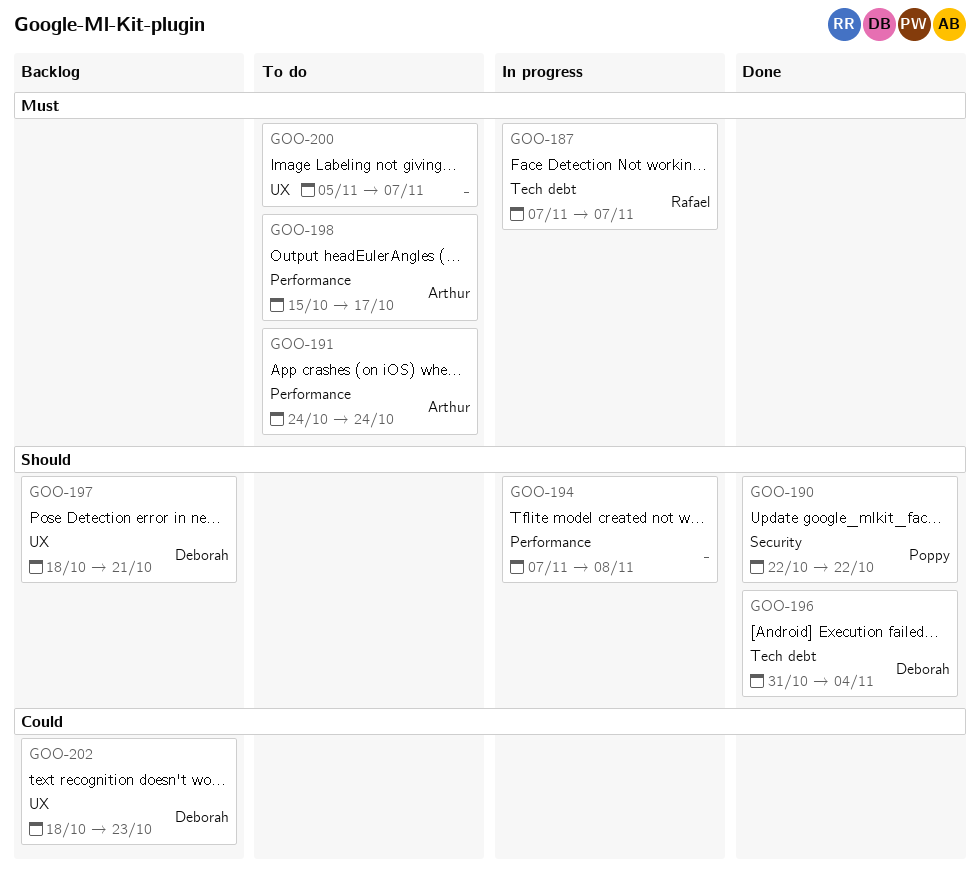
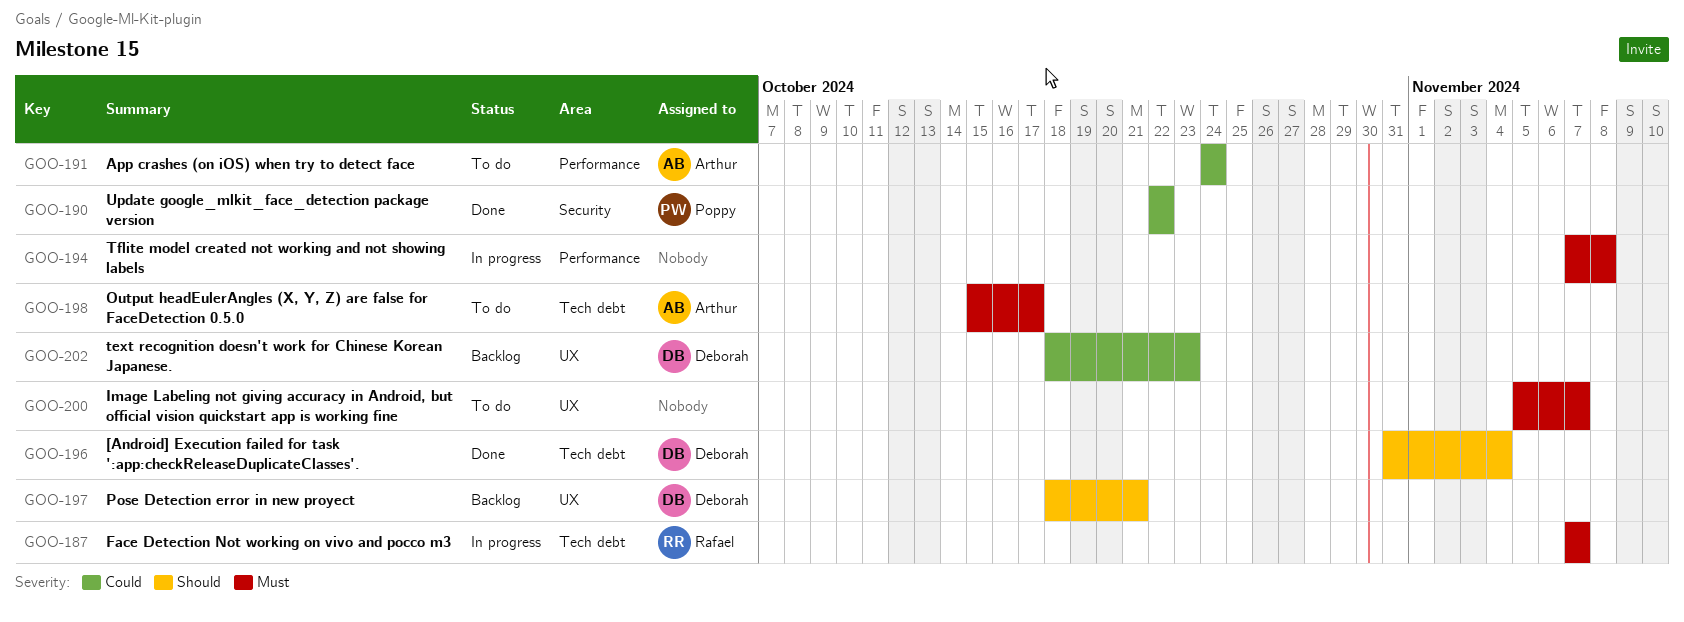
GOO-190, priority: Should -> Could
GOO-191, priority: Must -> Could
GOO-194, priority: Should -> Must
GOO-198, label: Performance -> Tech debt

